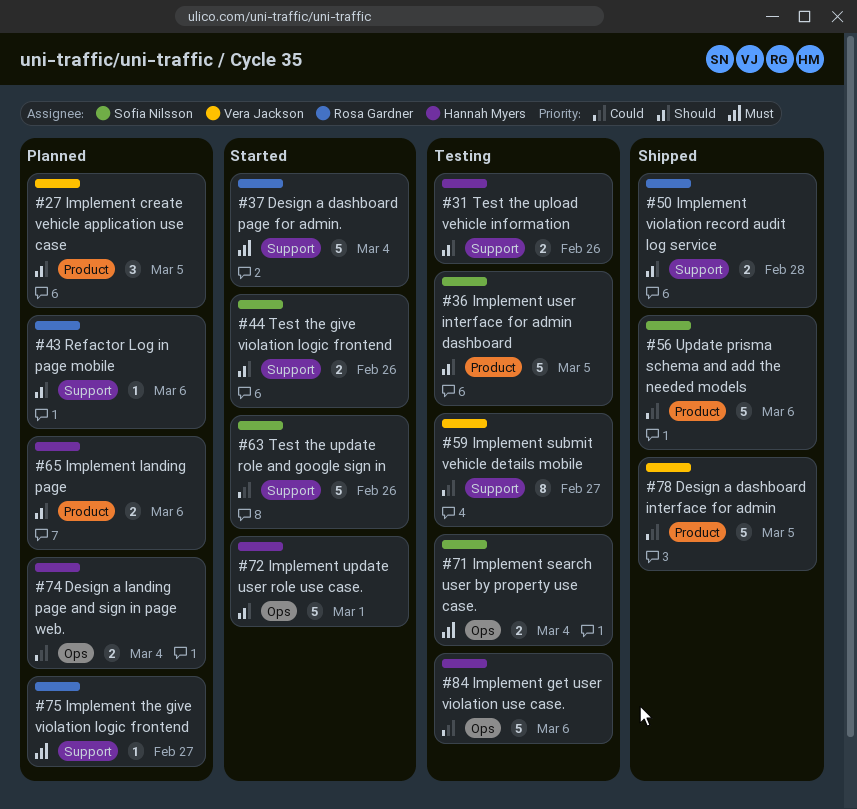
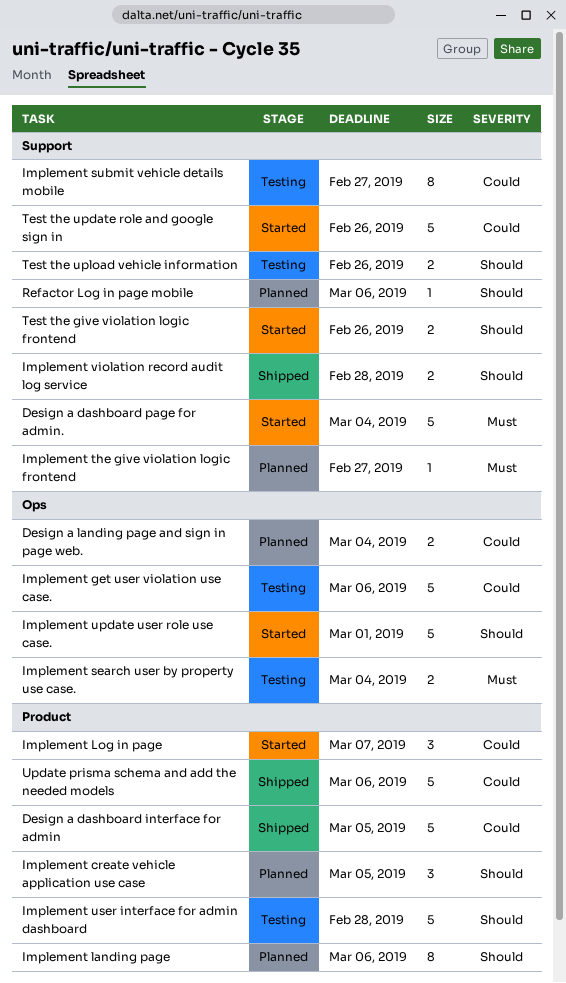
Implement landing page, estimate: 2 -> 8
Implement Log in page: none -> present
Implement user interface for admin dashboard, due: Mar 5 -> Feb 28

